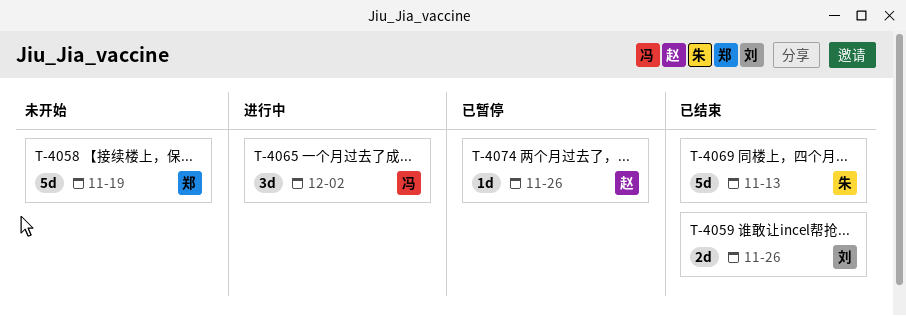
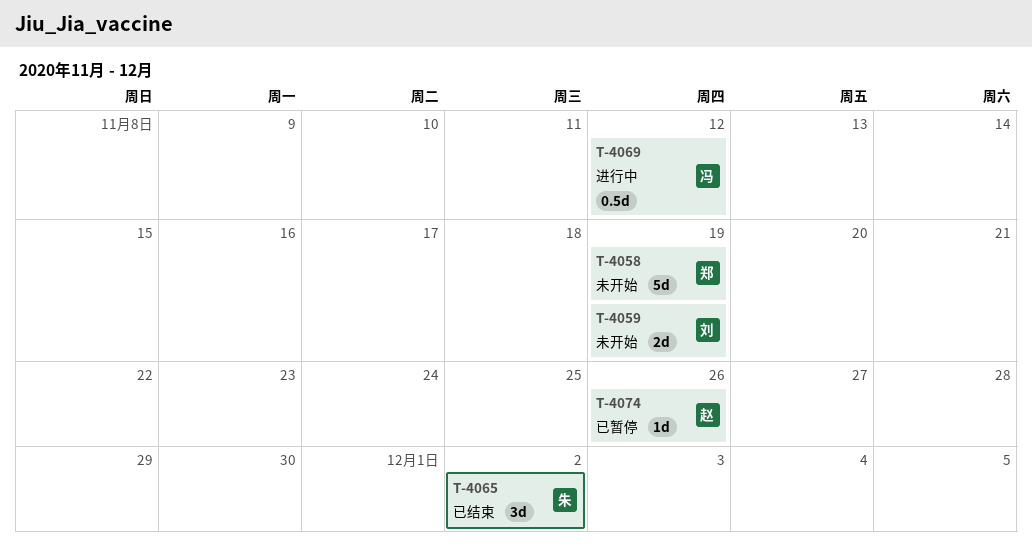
T-4059, status: 已结束 -> 未开始
T-4059, due: Nov 26 -> Nov 19
T-4065, status: 进行中 -> 已结束
T-4065, owner: 冯 -> 朱
T-4069, status: 已结束 -> 进行中
T-4069, owner: 朱 -> 冯
T-4069, estimate: 5d -> 0.5d
T-4069, due: Nov 13 -> Nov 12

